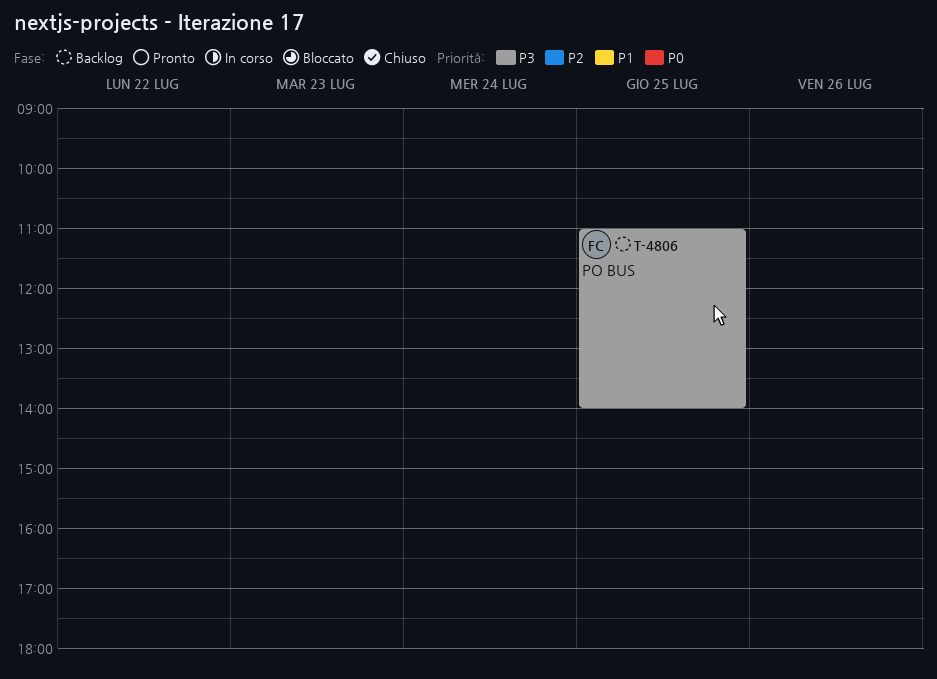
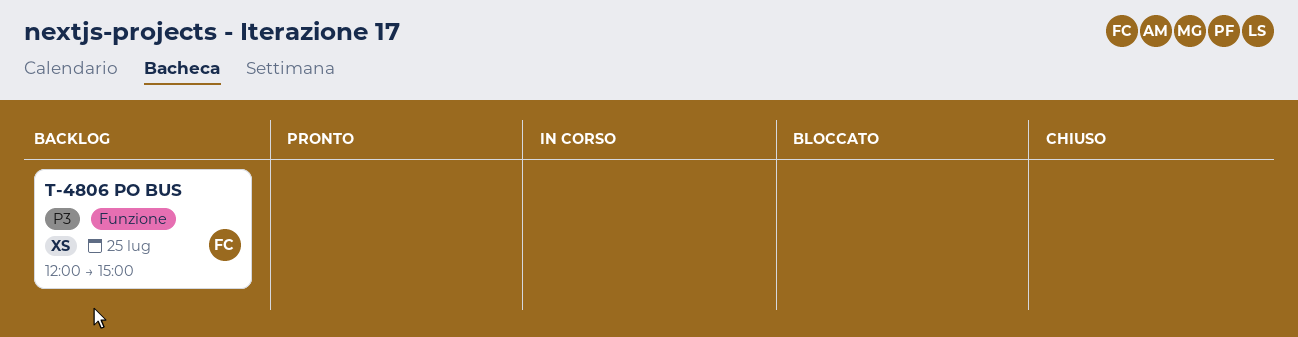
T-4806, begins: 11:00 -> 12:00
T-4806, ends: 14:00 -> 15:00

